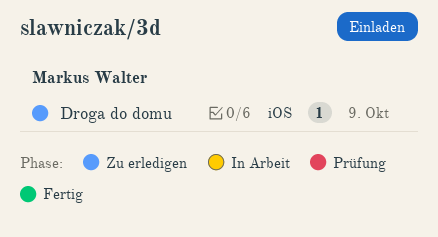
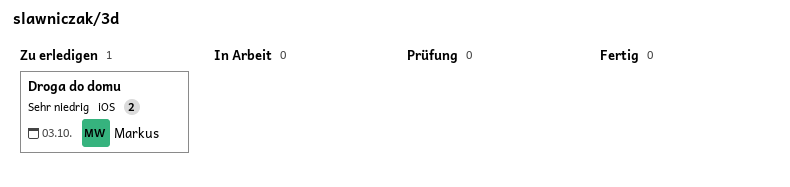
Droga do domu, estimate: 1 -> 2
Droga do domu, due: Oct 9 -> Oct 3

